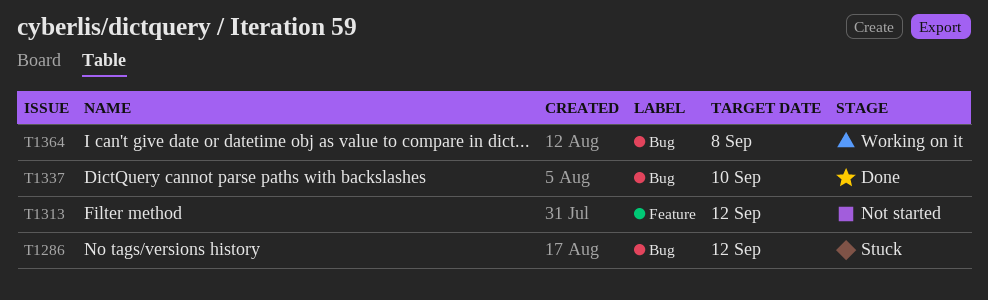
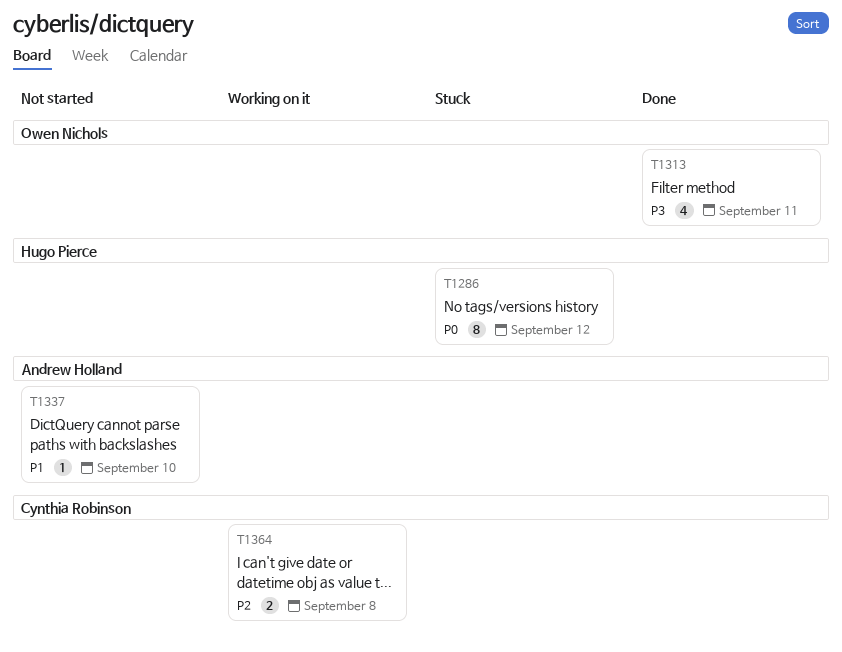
T1313, status: Not started -> Done
T1313, due: Sep 12 -> Sep 11
T1337, status: Done -> Not started

